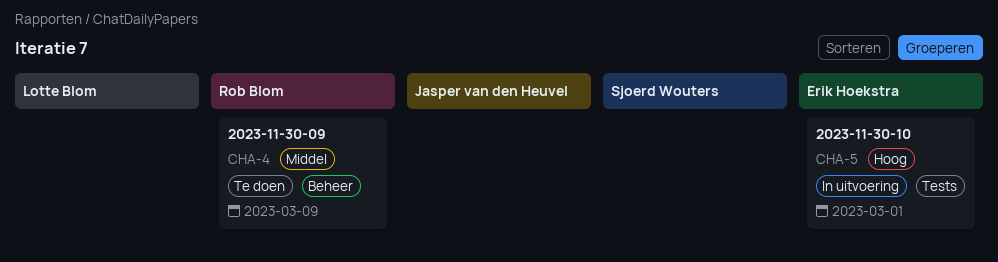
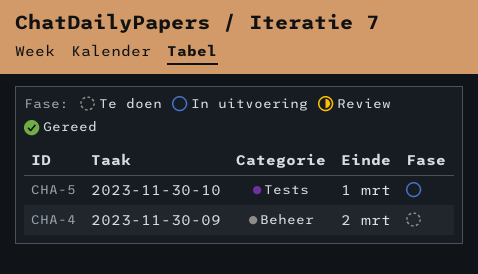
CHA-4, due: Mar 9 -> Mar 2

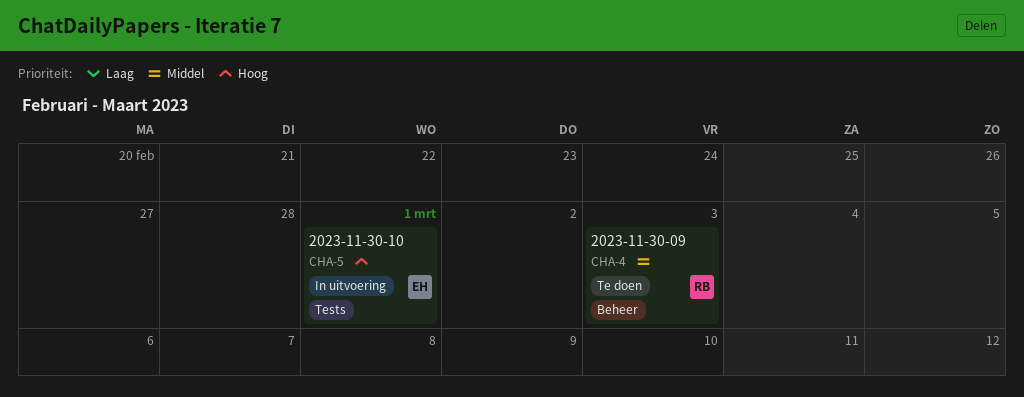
CHA-4, due: Mar 2 -> Mar 3

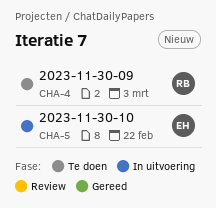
CHA-5, due: Mar 1 -> Feb 22

